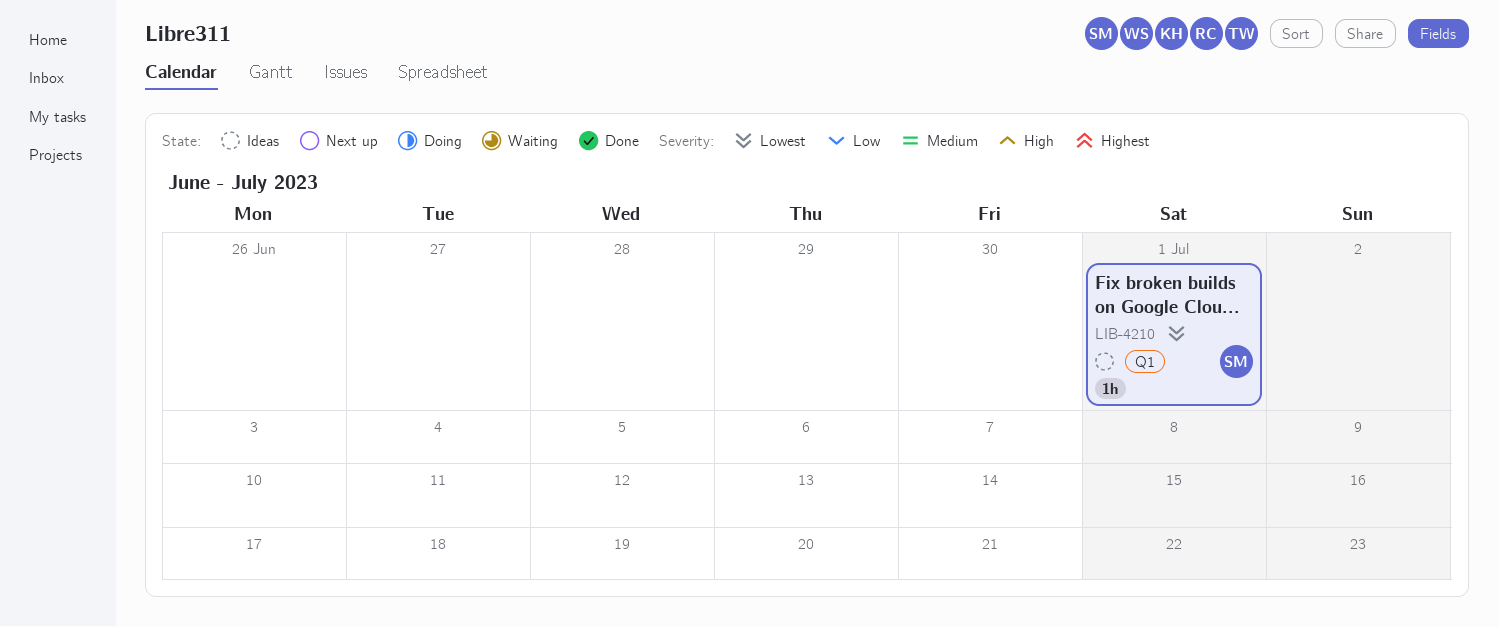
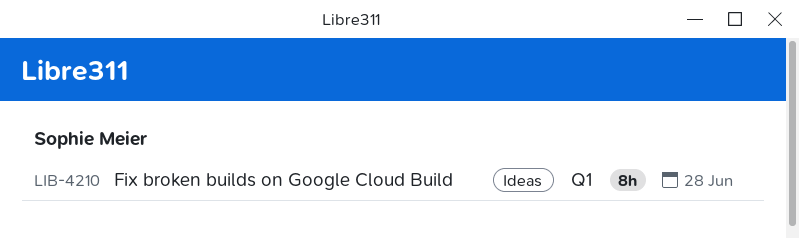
LIB-4210, estimate: 1h -> 8h
LIB-4210, due: Jul 1 -> Jun 28

